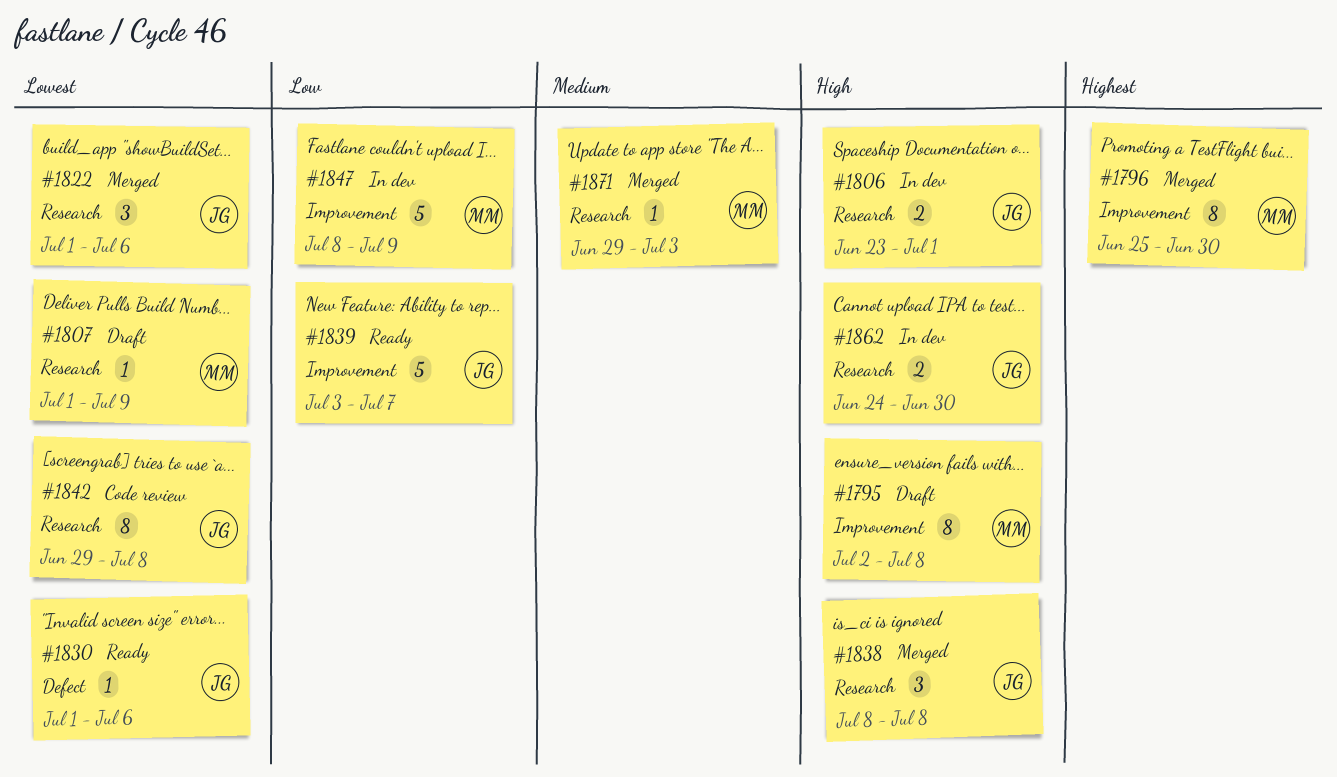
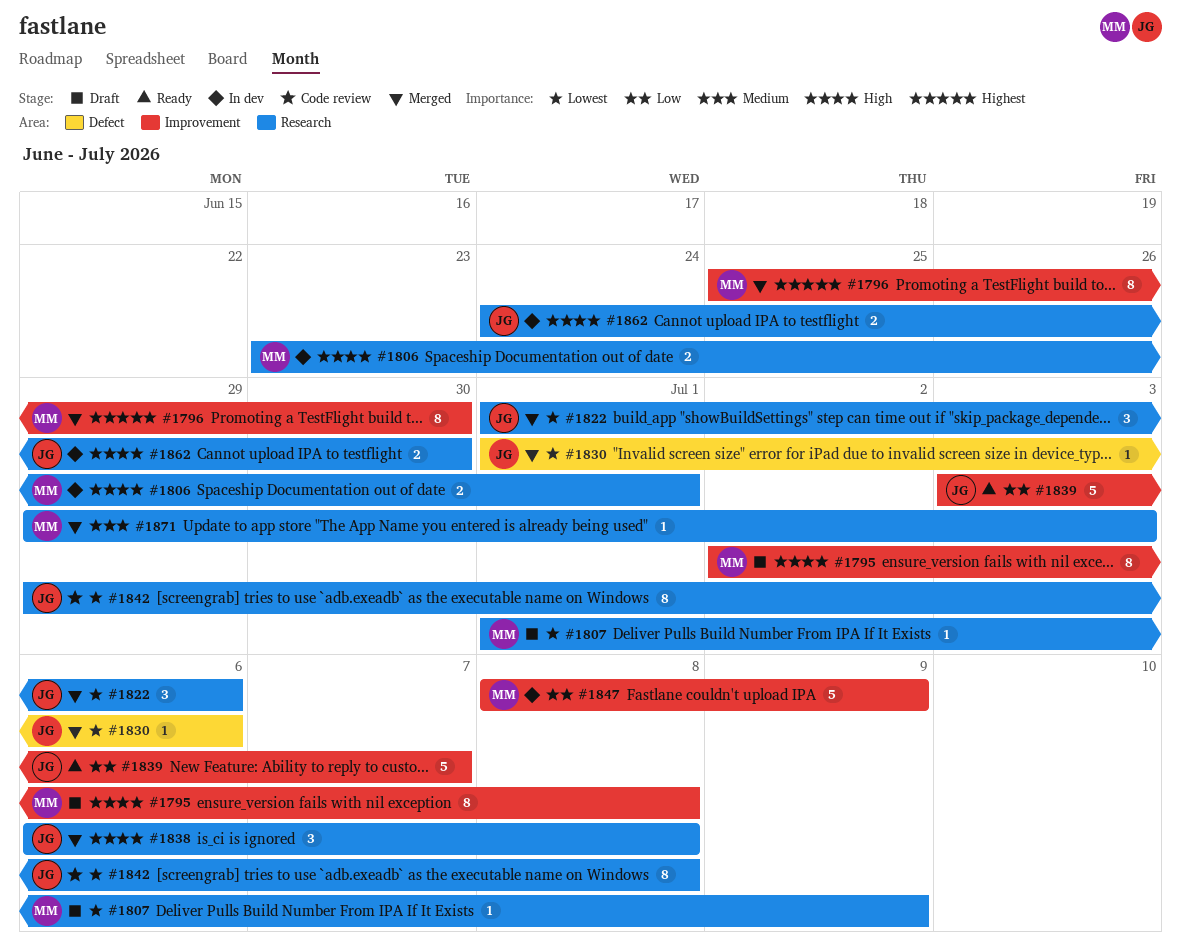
#1806, owner: JG -> MM
#1830, status: Ready -> Merged
#1838, start: Jul 8 -> Jul 6

